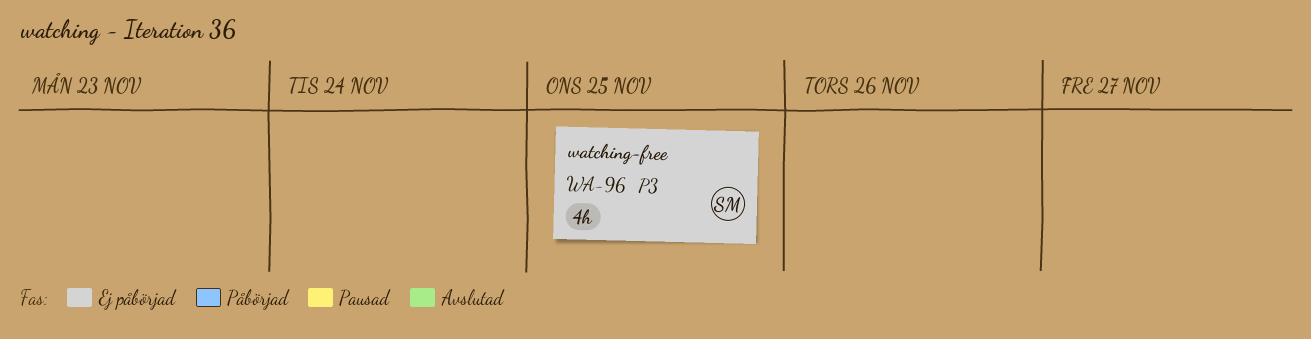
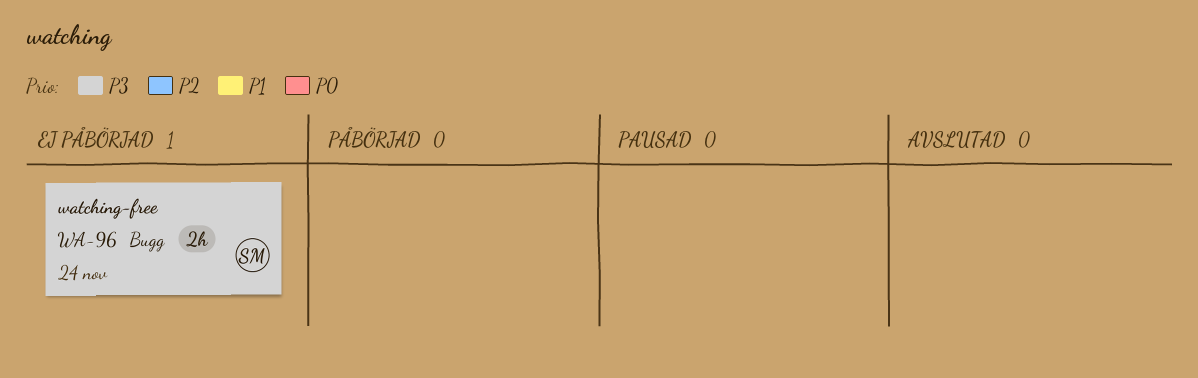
WA-96, estimate: 4h -> 2h
WA-96, due: Nov 25 -> Nov 24

